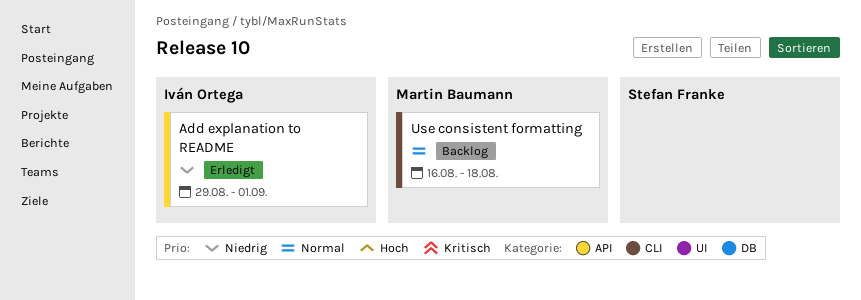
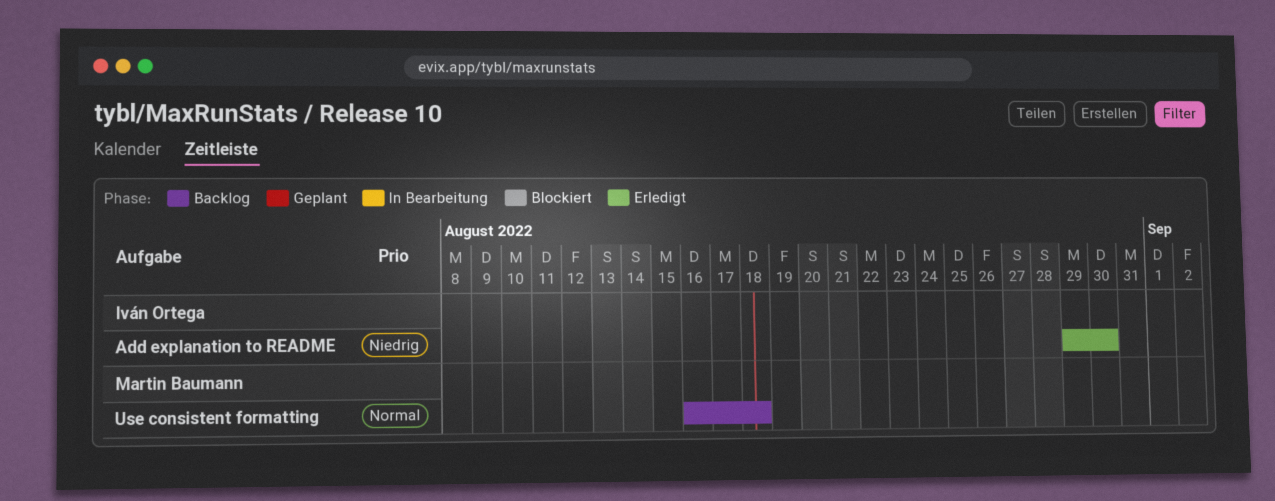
Add explanation to README, due: Sep 1 -> Aug 30

